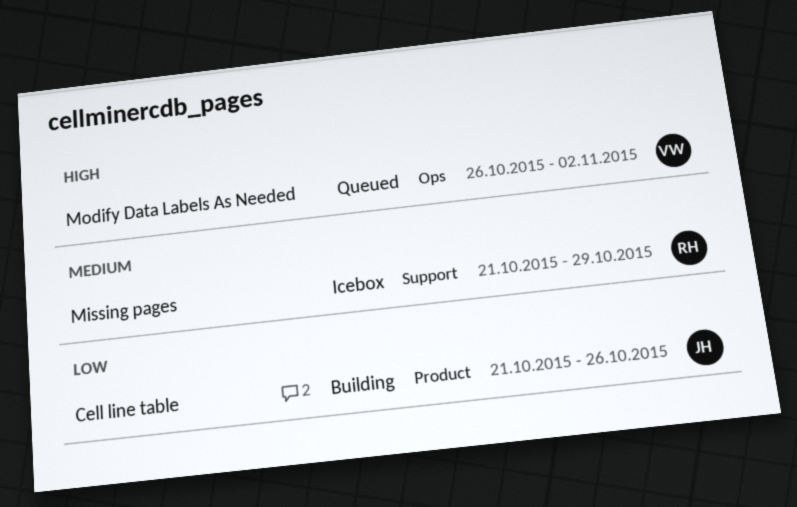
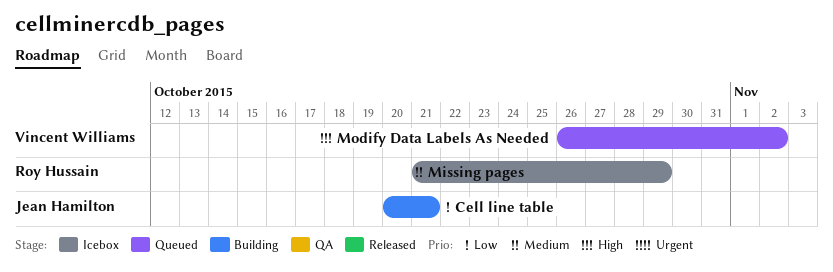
Cell line table, start: Oct 21 -> Oct 20
Cell line table, due: Oct 26 -> Oct 21

